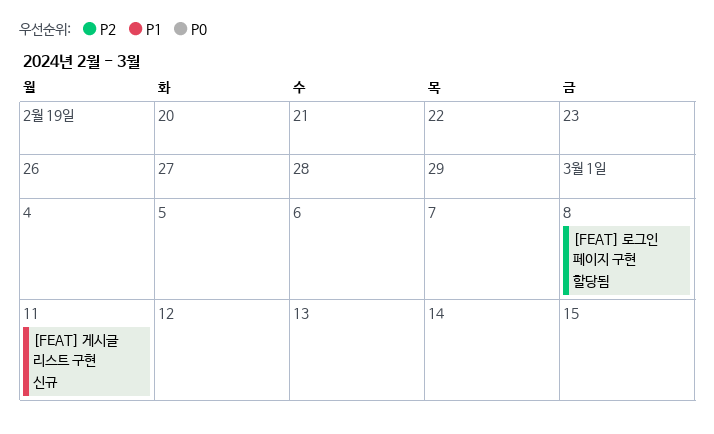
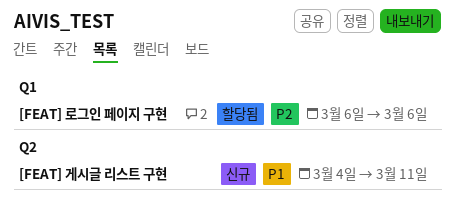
[FEAT] 로그인 페이지 구현, due: Mar 8 -> Mar 6

